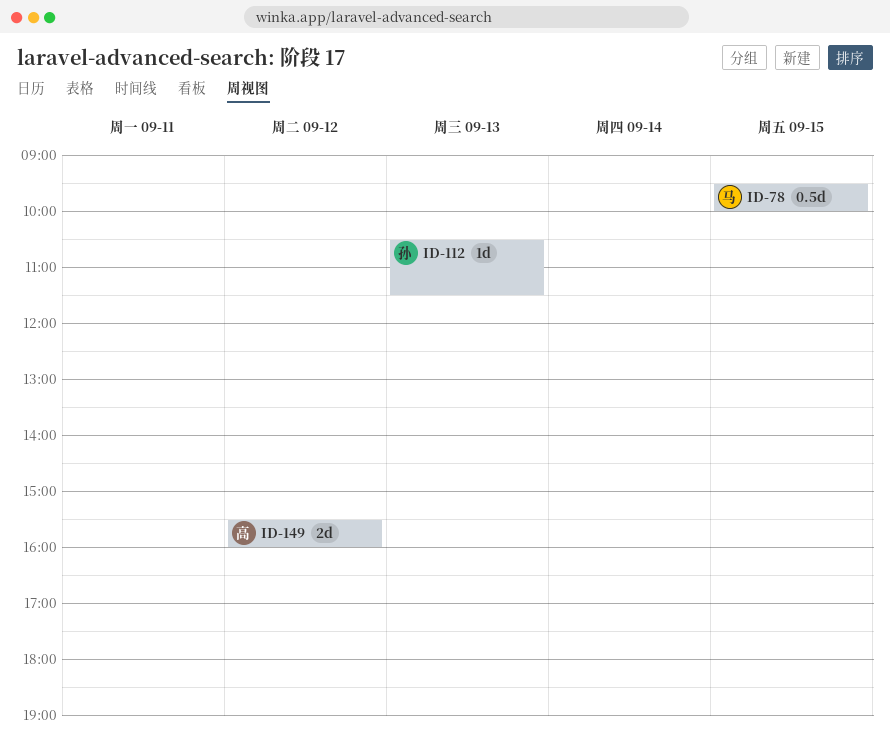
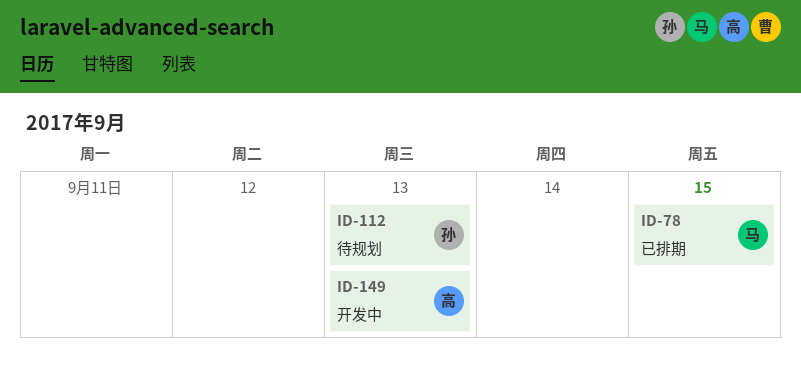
ID-149, day: Sep 12 -> Sep 13

